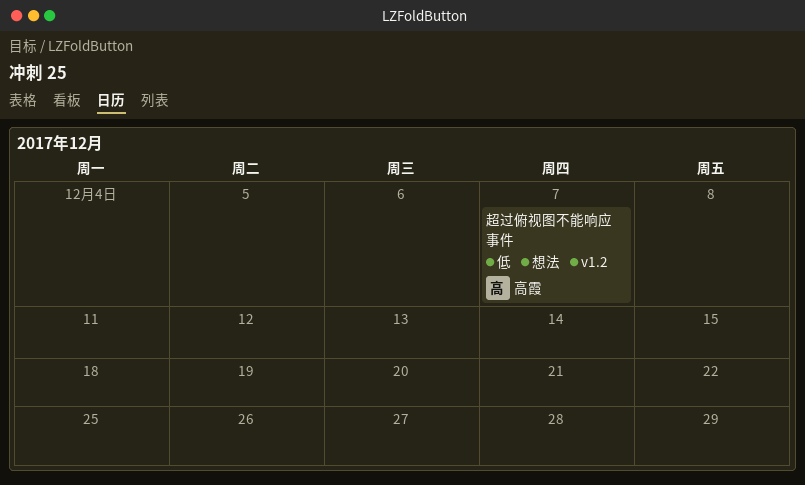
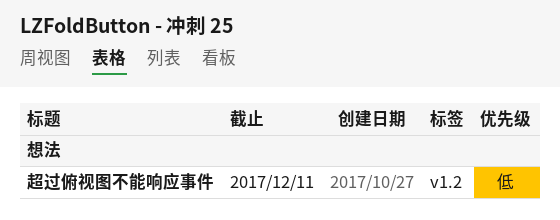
超过俯视图不能响应事件, due: Dec 7 -> Dec 11

